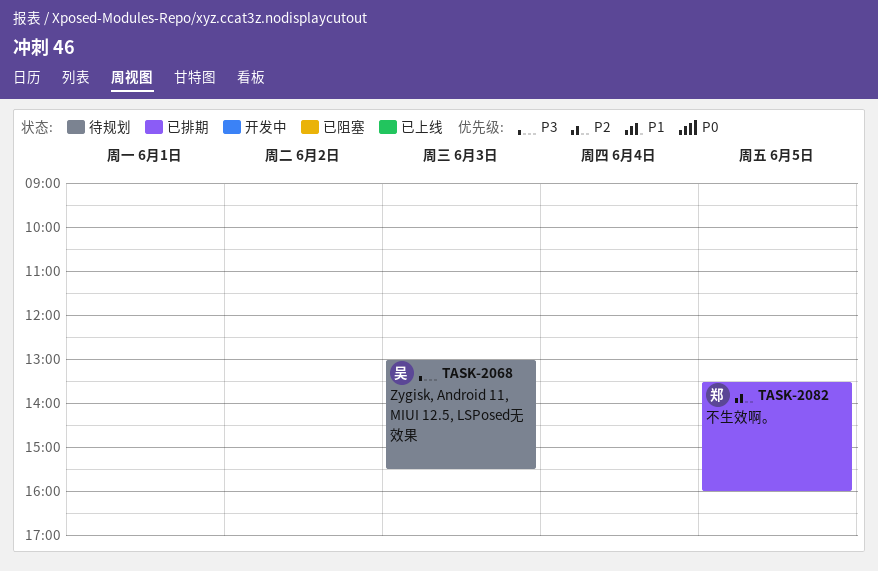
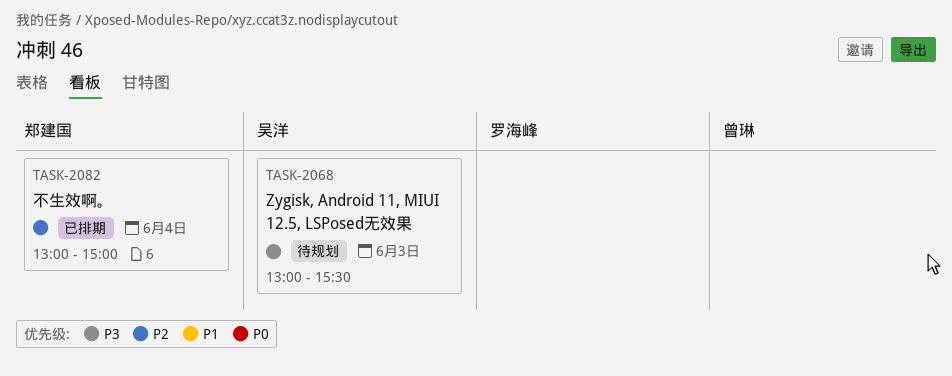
TASK-2082, day: Jun 5 -> Jun 4
TASK-2082, begins: 13:30 -> 13:00
TASK-2082, ends: 16:00 -> 15:00

